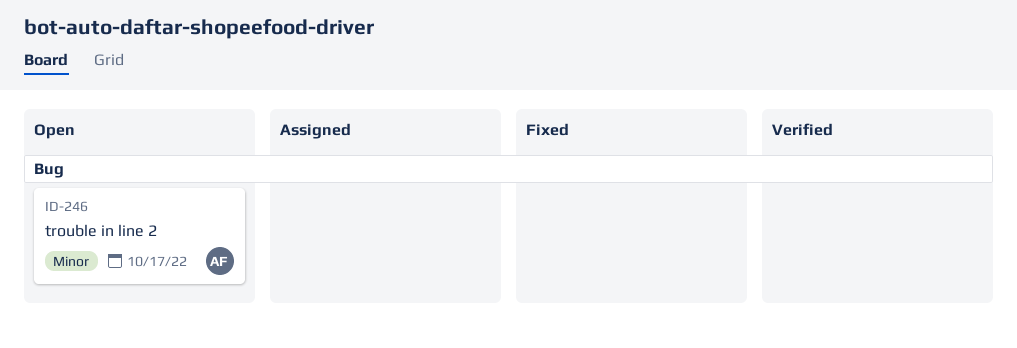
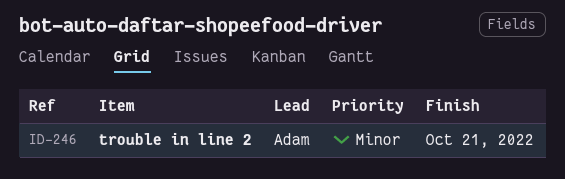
ID-246, due: Oct 17 -> Oct 21

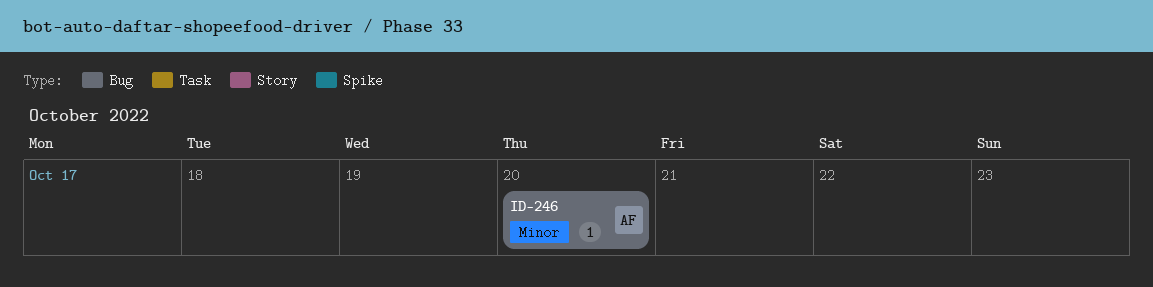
ID-246, due: Oct 21 -> Oct 20

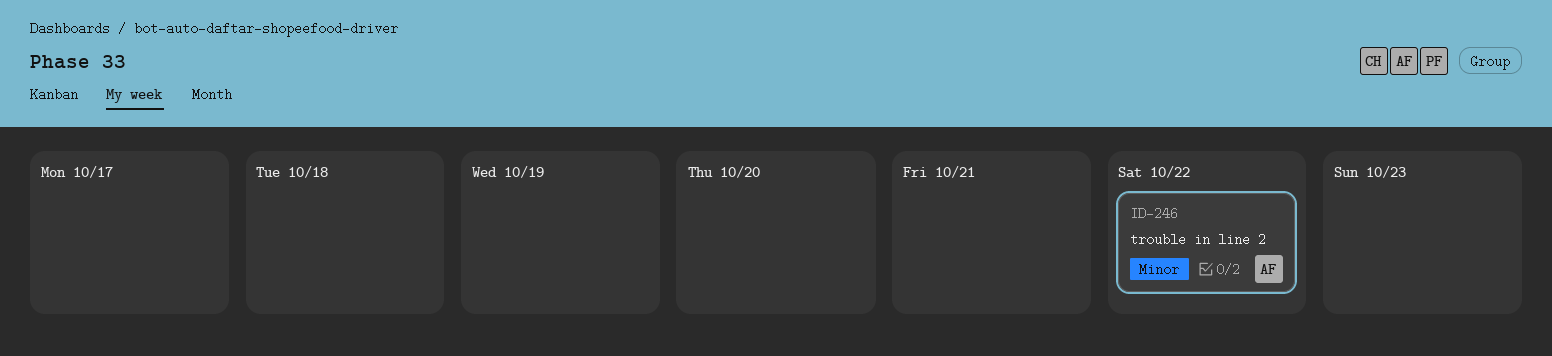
ID-246, due: Oct 20 -> Oct 22

